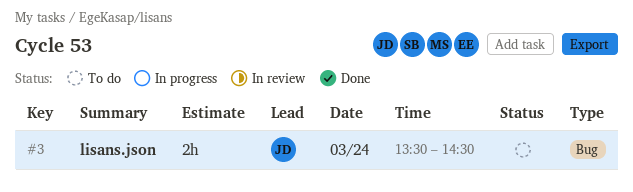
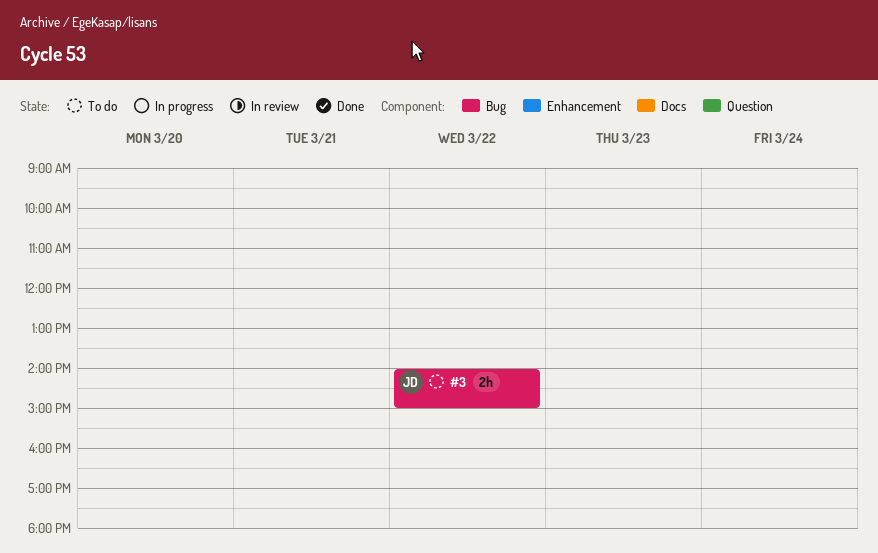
#3, day: Mar 24 -> Mar 22
#3, begins: 13:30 -> 14:00
#3, ends: 14:30 -> 15:00

